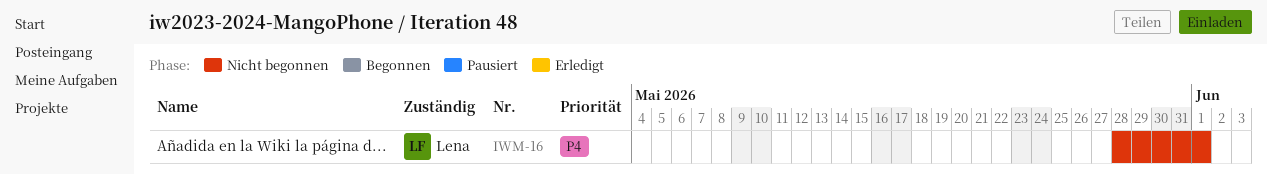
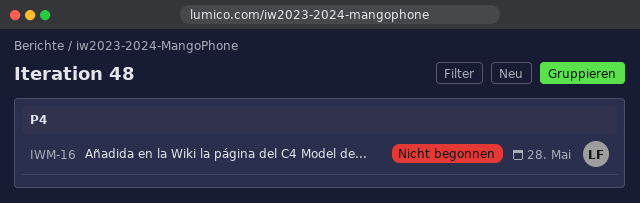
IWM-16, due: Jun 1 -> May 28

